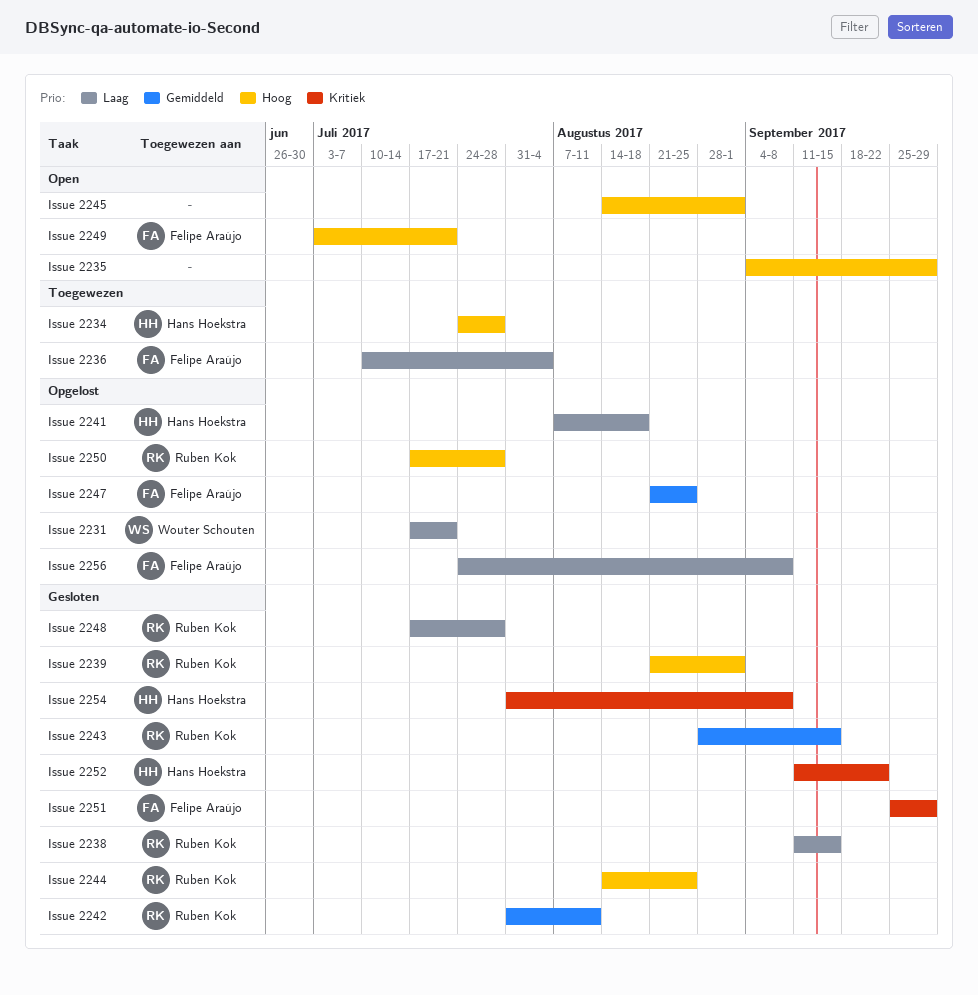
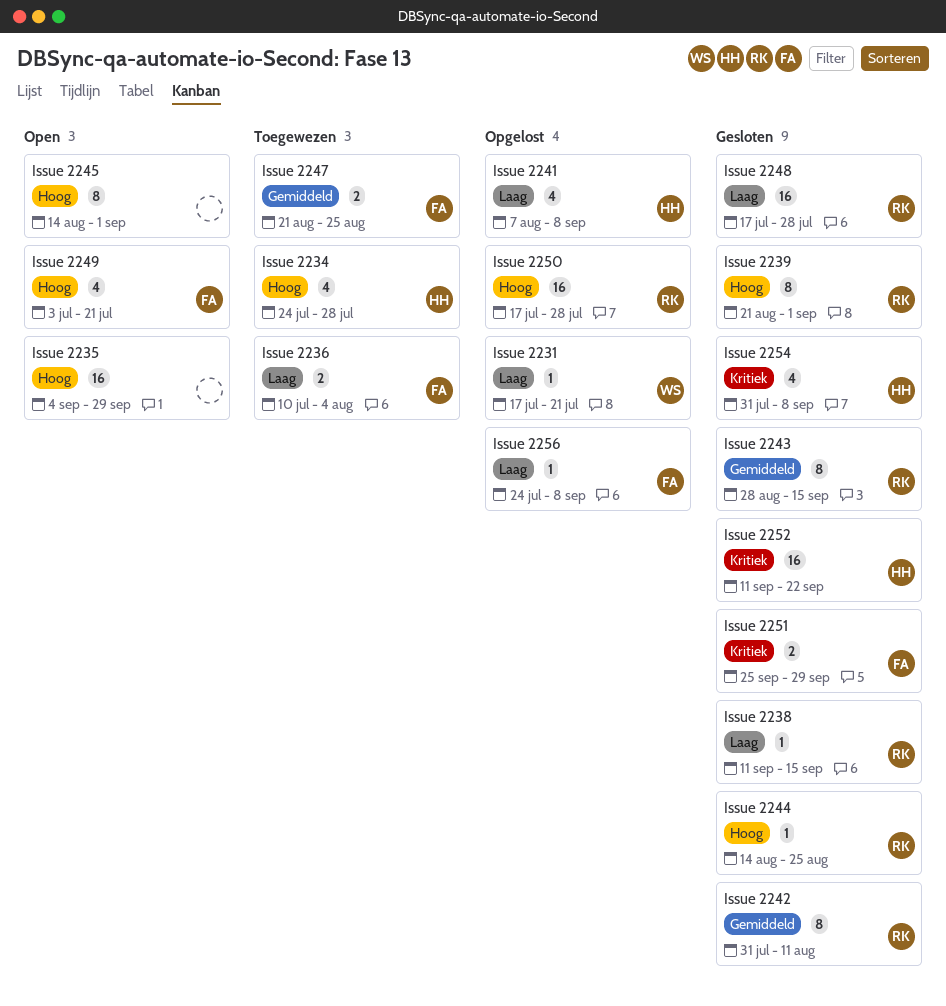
Issue 2241, due: Aug 18 -> Sep 8
Issue 2247, status: Opgelost -> Toegewezen

